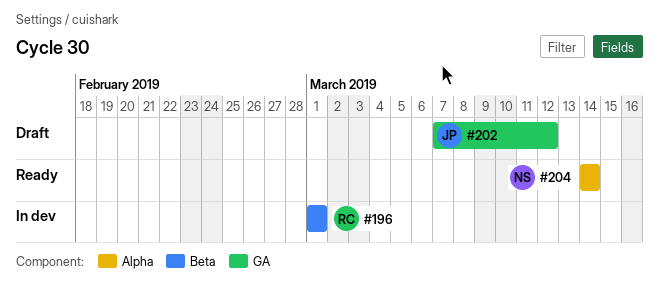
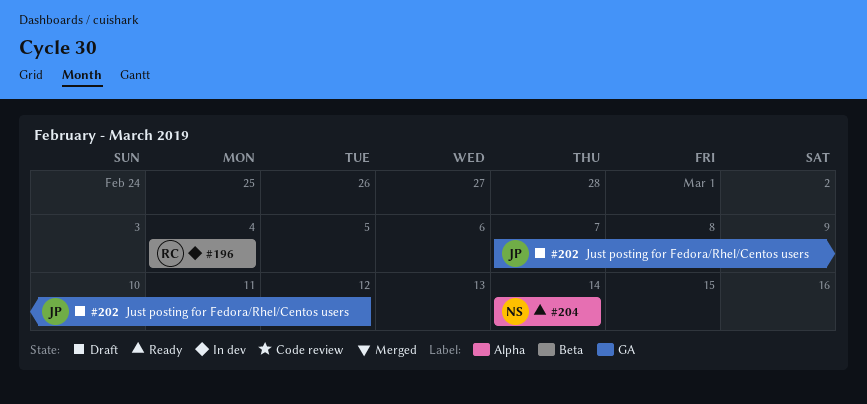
#196, start: Mar 1 -> Mar 4
#196, due: Mar 1 -> Mar 4

